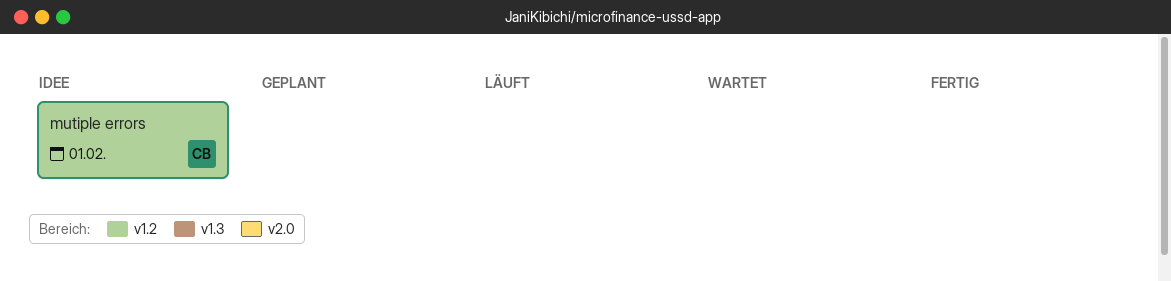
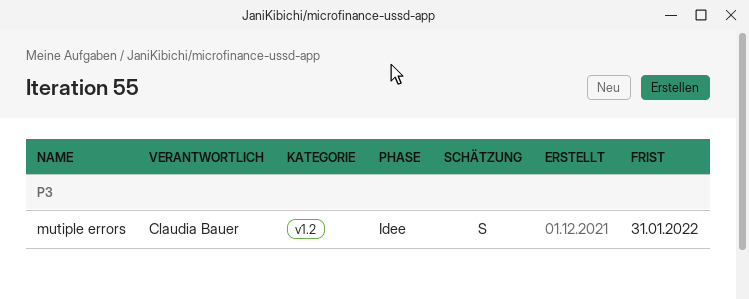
mutiple errors, due: Feb 1 -> Jan 31

